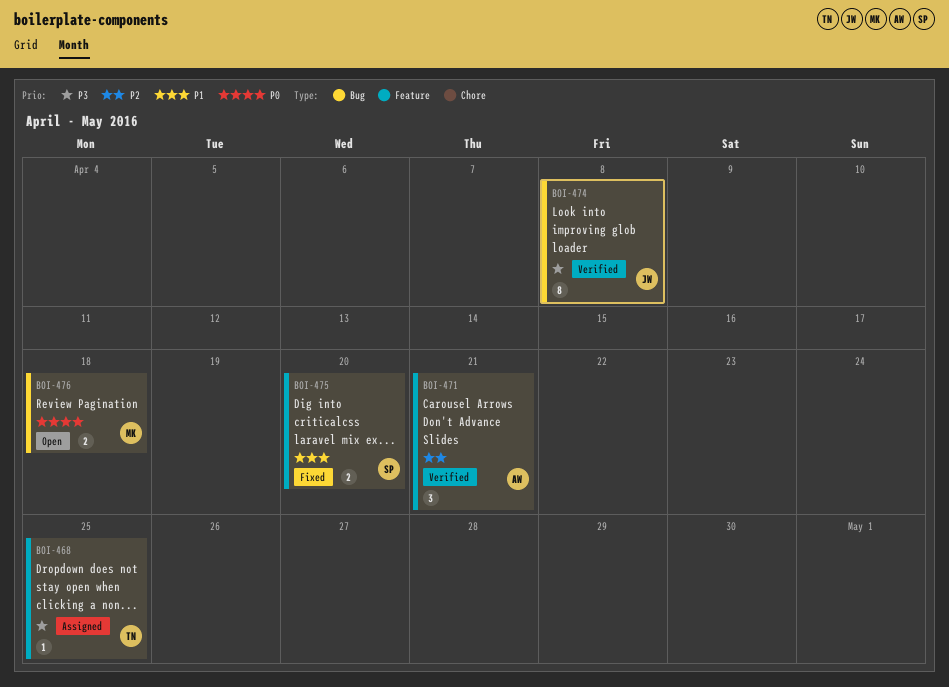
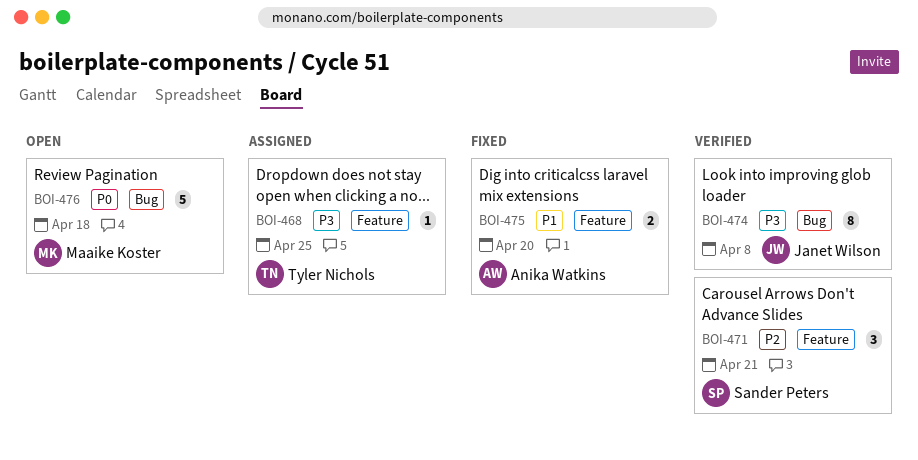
BOI-471, owner: Anika Watkins -> Sander Peters
BOI-475, owner: Sander Peters -> Anika Watkins
BOI-476, estimate: 2 -> 5

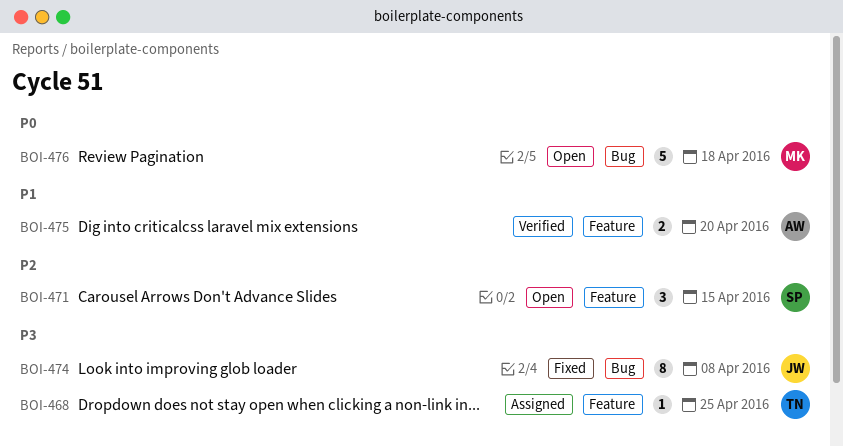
BOI-471, status: Verified -> Open
BOI-471, due: Apr 21 -> Apr 15
BOI-474, status: Verified -> Fixed
BOI-475, status: Fixed -> Verified

